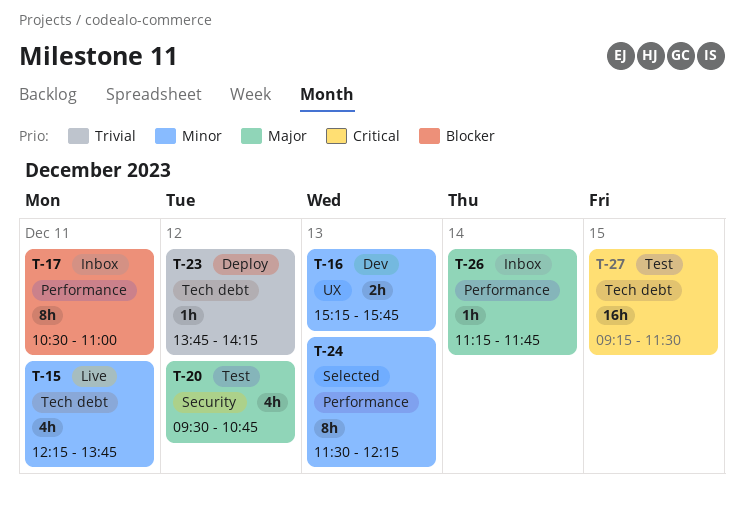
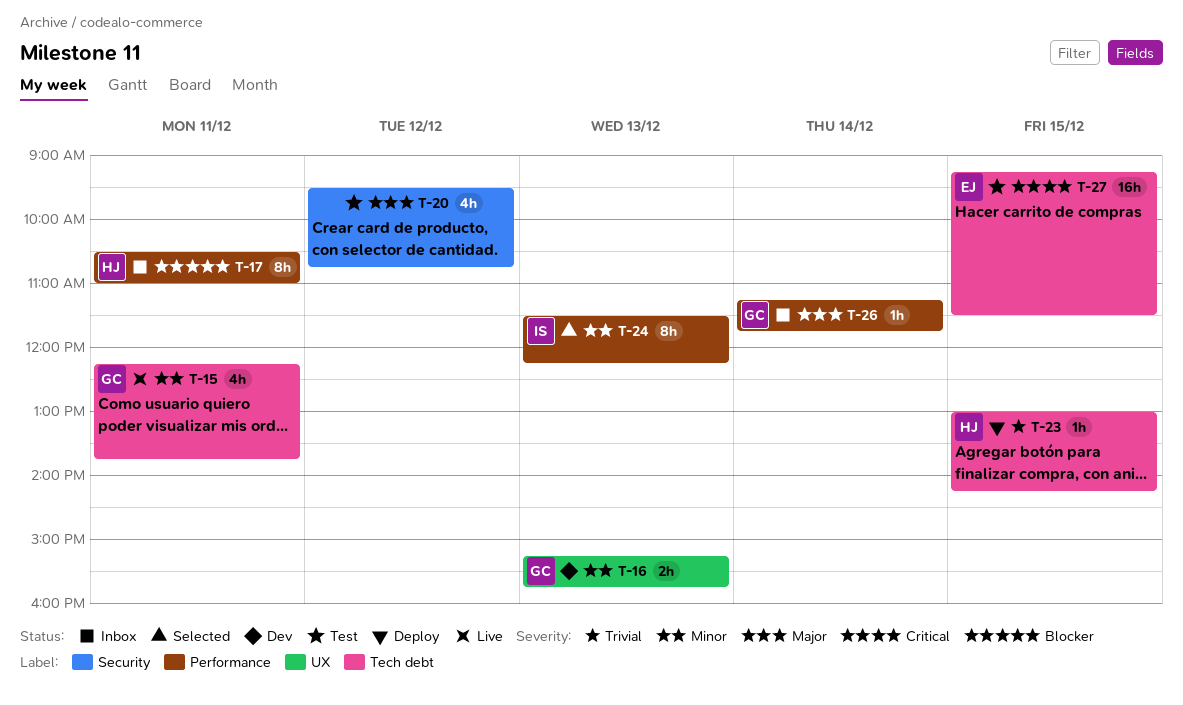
T-23, day: Dec 12 -> Dec 15
T-23, begins: 13:45 -> 13:00

